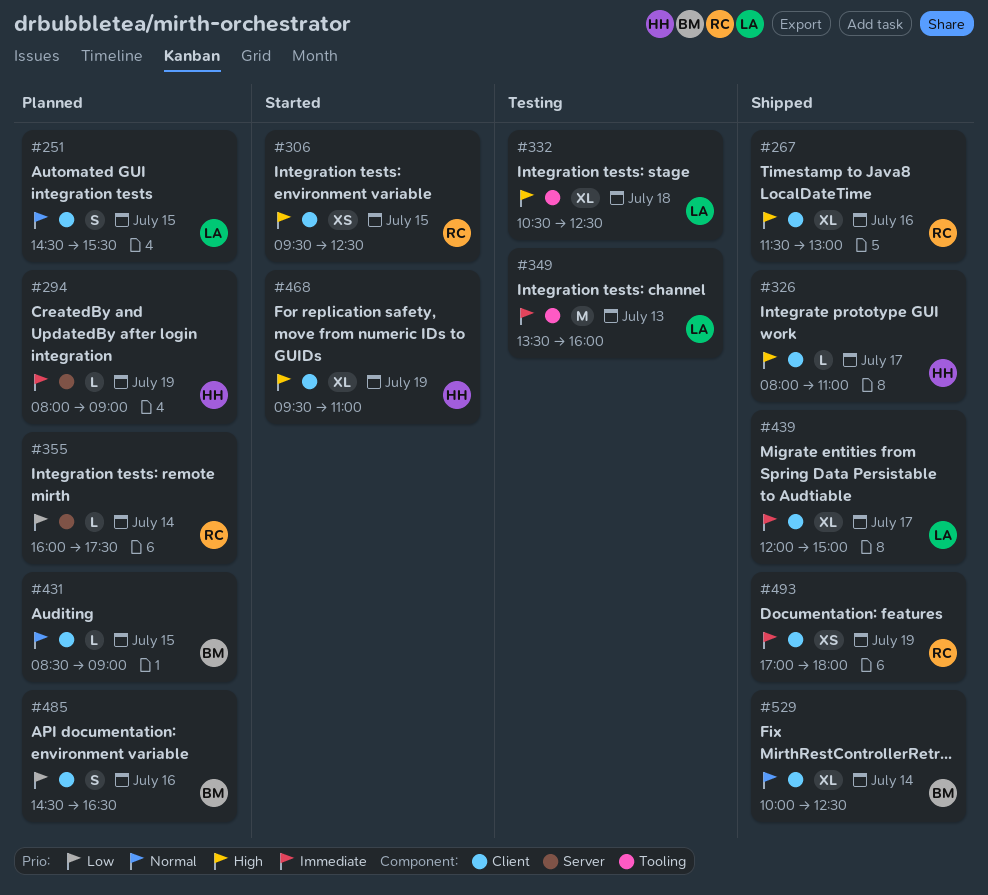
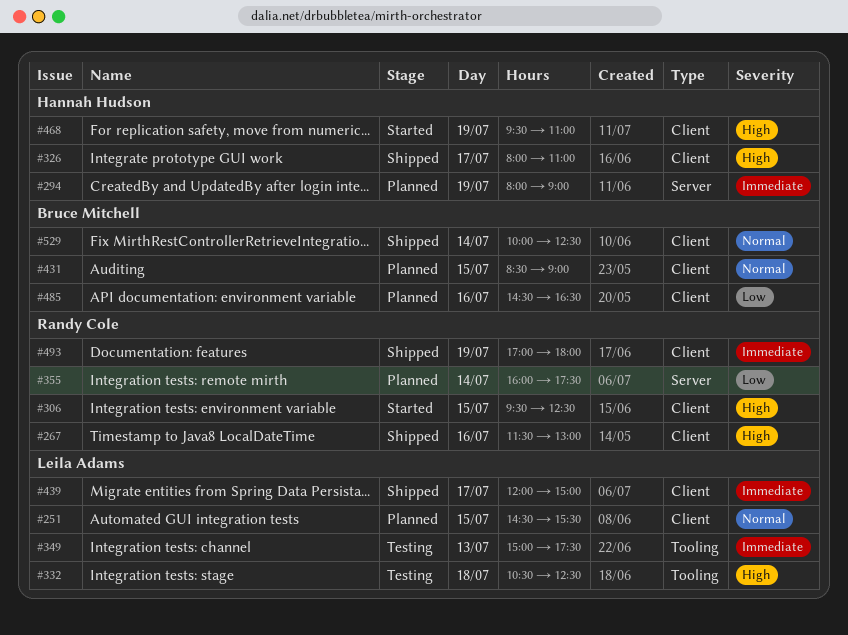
#349, begins: 13:30 -> 15:00
#349, ends: 16:00 -> 17:30

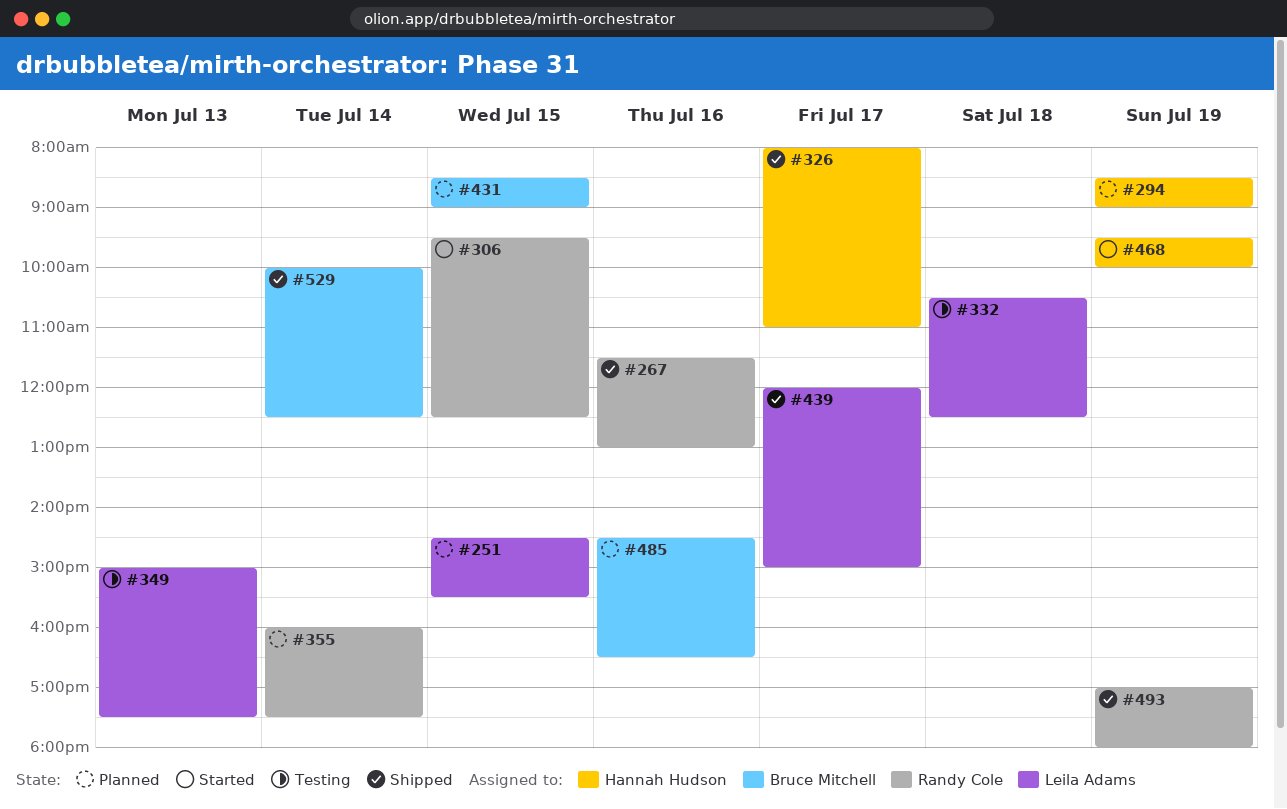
#294, begins: 08:00 -> 08:30
#468, ends: 11:00 -> 10:00

